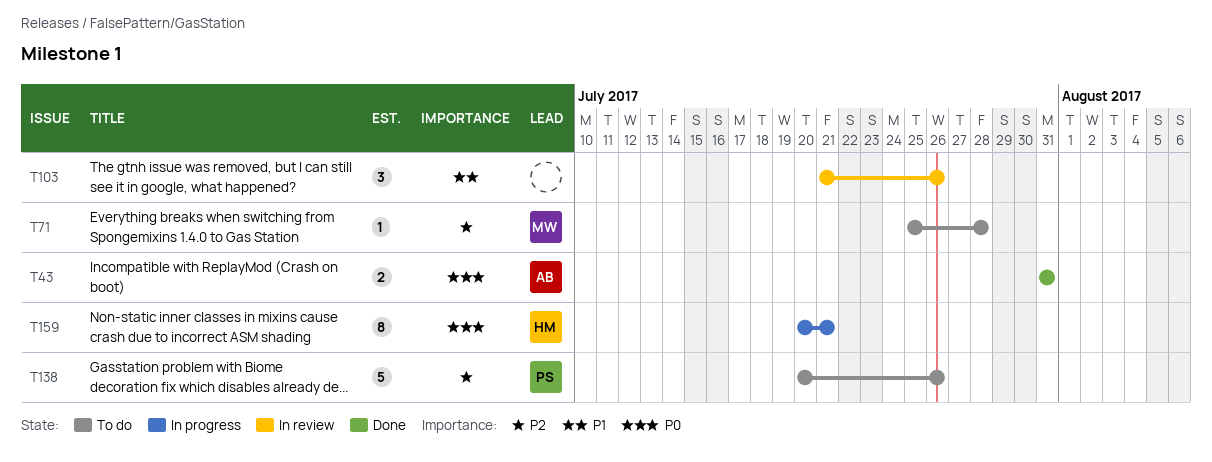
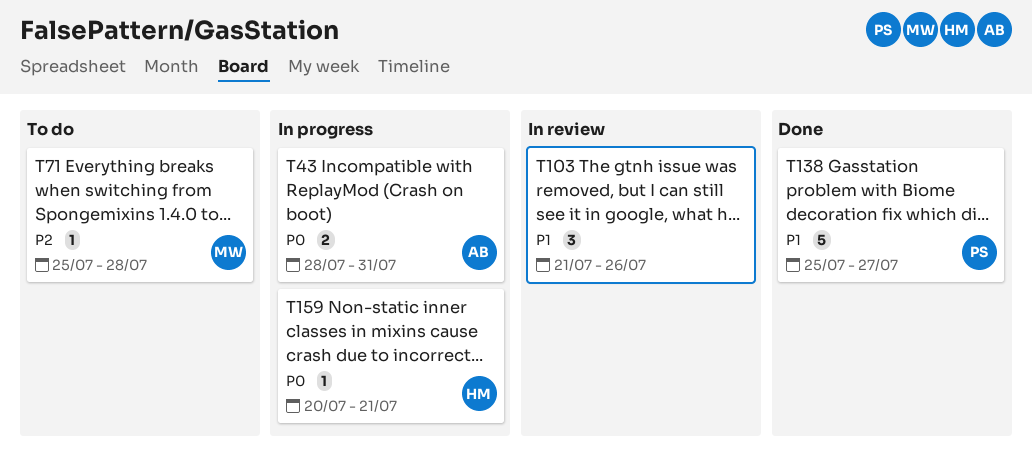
T43, status: Done -> In progress
T43, start: Jul 31 -> Jul 28
T138, status: To do -> Done
T138, priority: P2 -> P1
T138, start: Jul 20 -> Jul 25
T138, due: Jul 26 -> Jul 27
T159, estimate: 8 -> 1

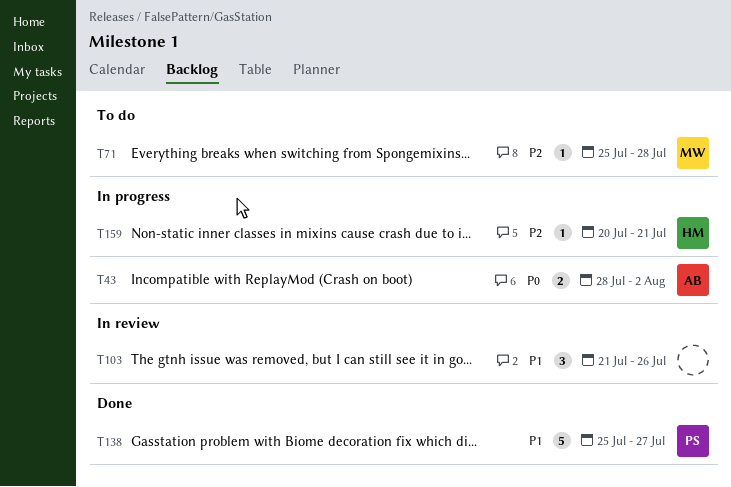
T43, due: Jul 31 -> Aug 2
T159, priority: P0 -> P2

